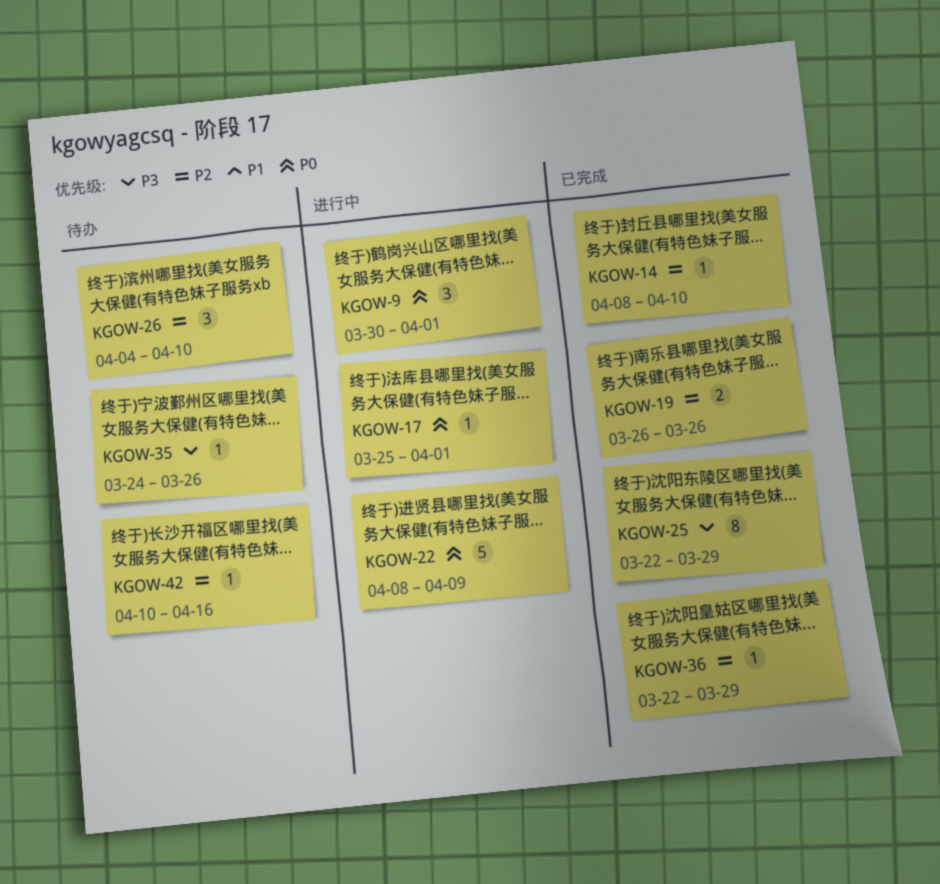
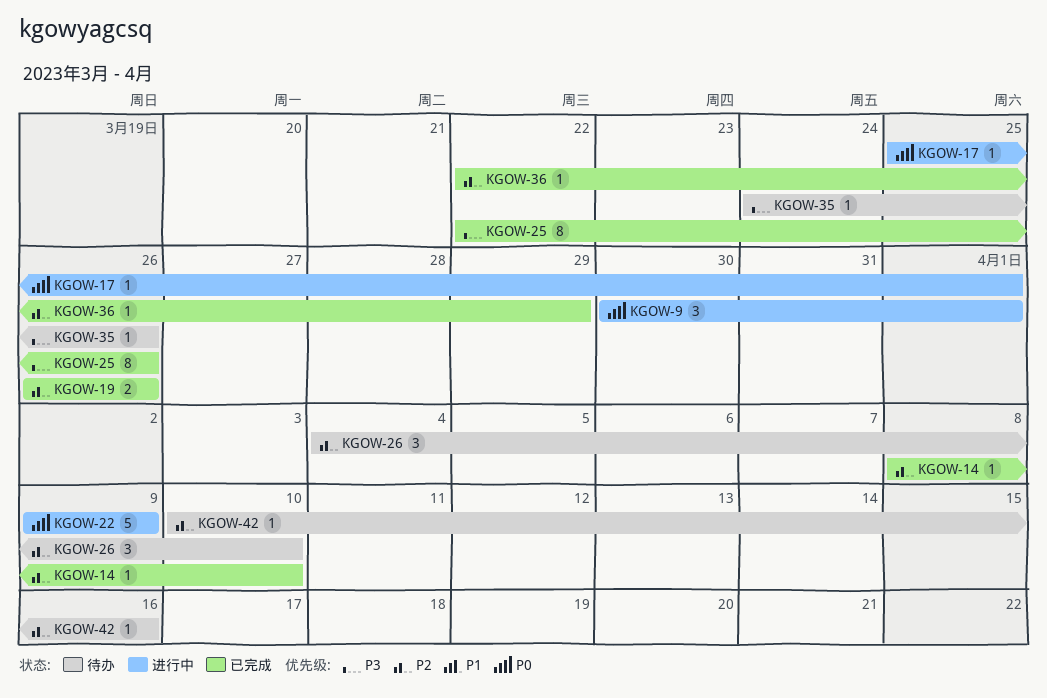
KGOW-22, start: Apr 8 -> Apr 9
KGOW-25, due: Mar 29 -> Mar 26

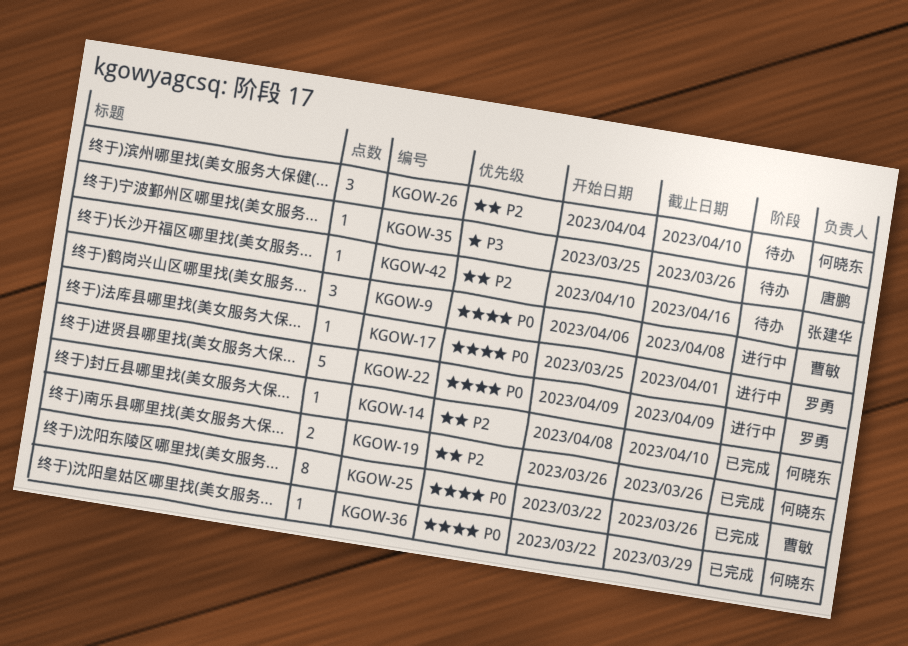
KGOW-9, start: Mar 30 -> Apr 6
KGOW-9, due: Apr 1 -> Apr 8
KGOW-25, priority: P3 -> P0
KGOW-35, start: Mar 24 -> Mar 25
KGOW-36, priority: P2 -> P0

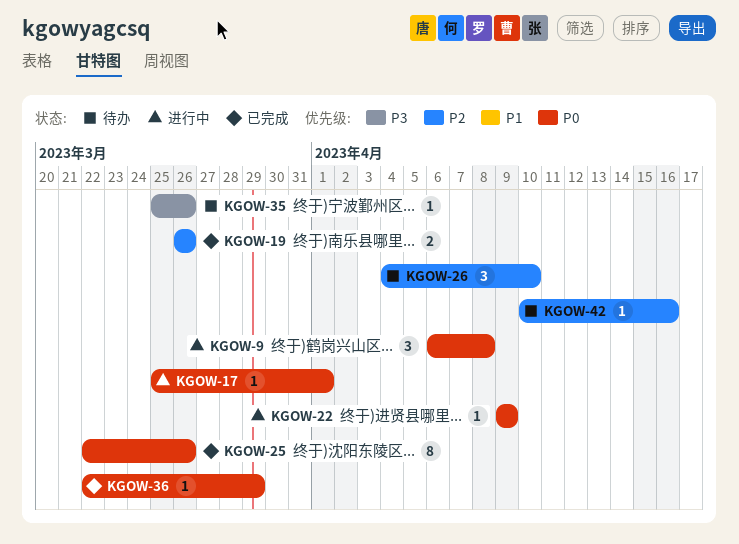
KGOW-14: present -> none
KGOW-22, estimate: 5 -> 1

